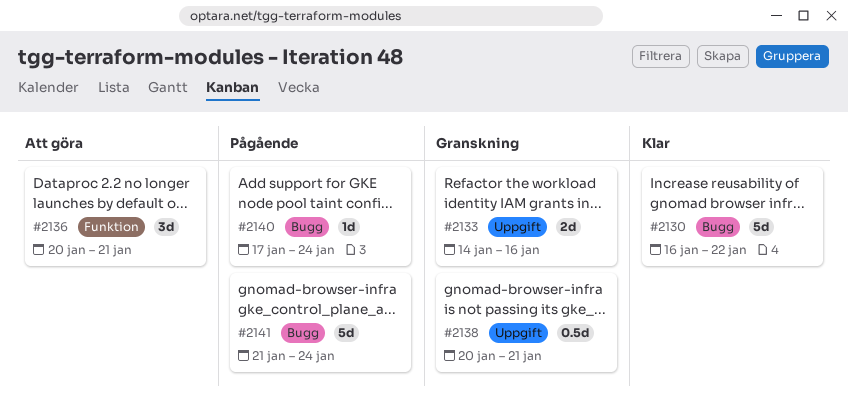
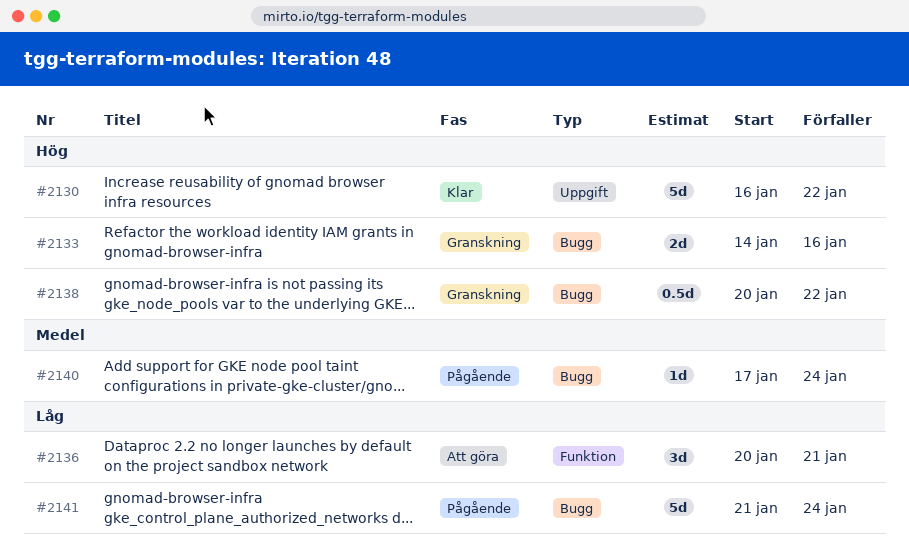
#2130, label: Bugg -> Uppgift
#2133, label: Uppgift -> Bugg
#2138, label: Uppgift -> Bugg
#2138, due: Jan 21 -> Jan 22

